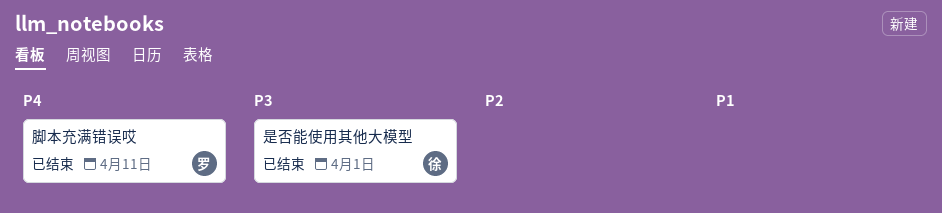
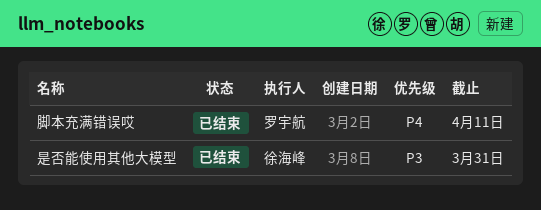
是否能使用其他大模型, due: Apr 1 -> Mar 31

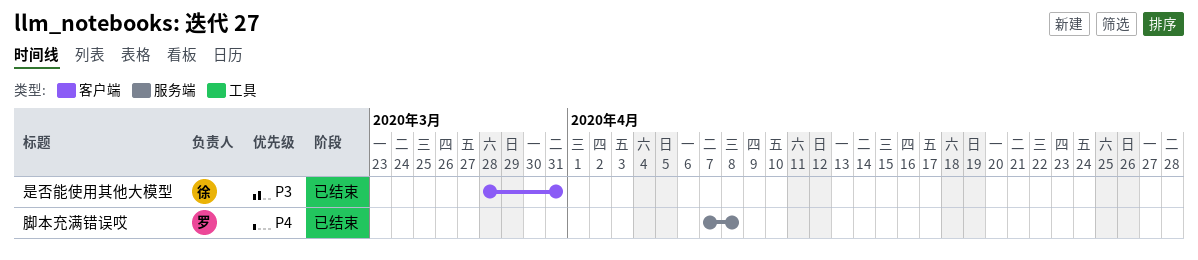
脚本充满错误哎, due: Apr 11 -> Apr 8

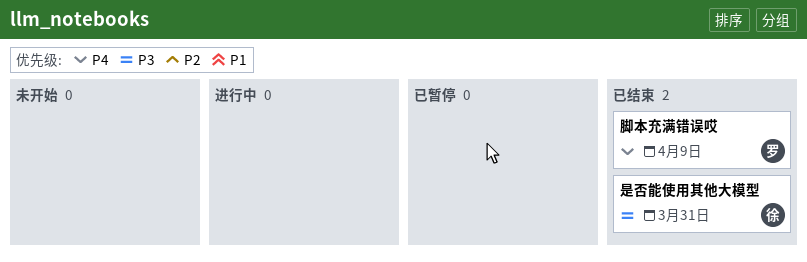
脚本充满错误哎, due: Apr 8 -> Apr 9

